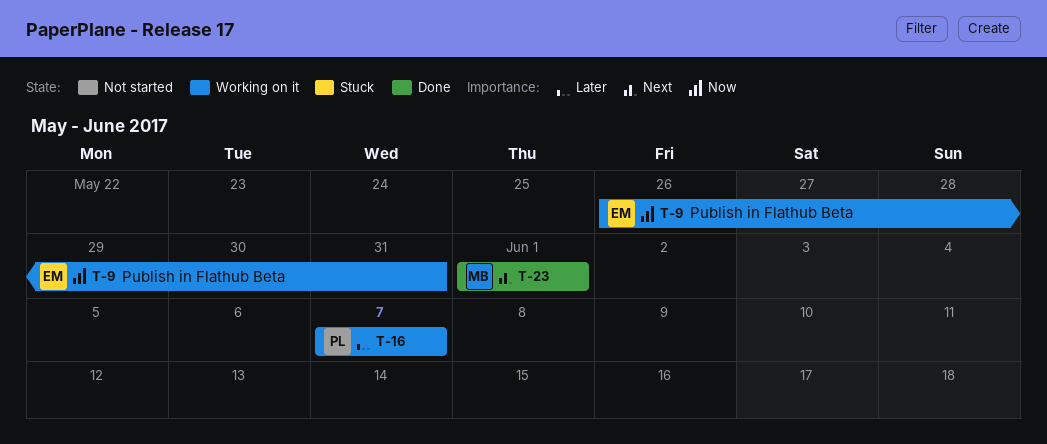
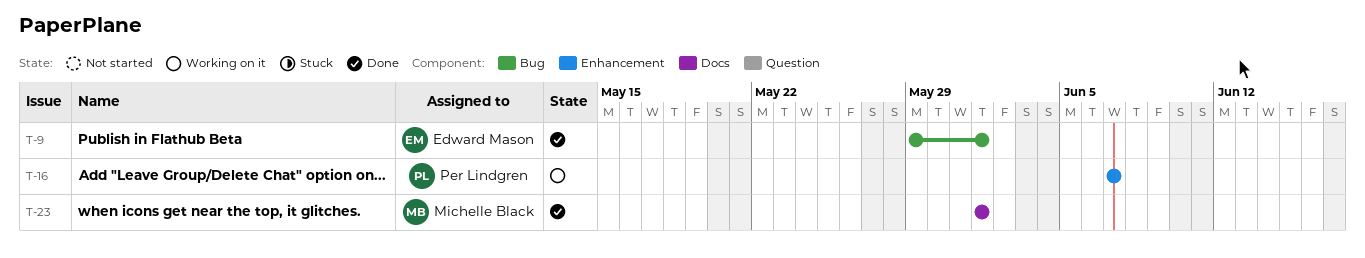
T-9, status: Working on it -> Done
T-9, start: May 26 -> May 29
T-9, due: May 31 -> Jun 1

